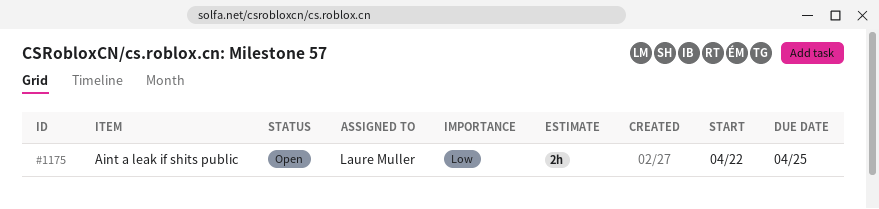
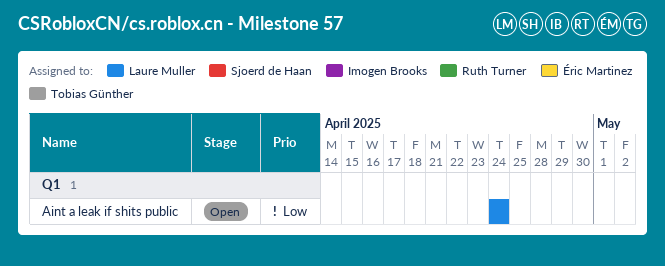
Aint a leak if shits public, start: Apr 22 -> Apr 24
Aint a leak if shits public, due: Apr 25 -> Apr 24

